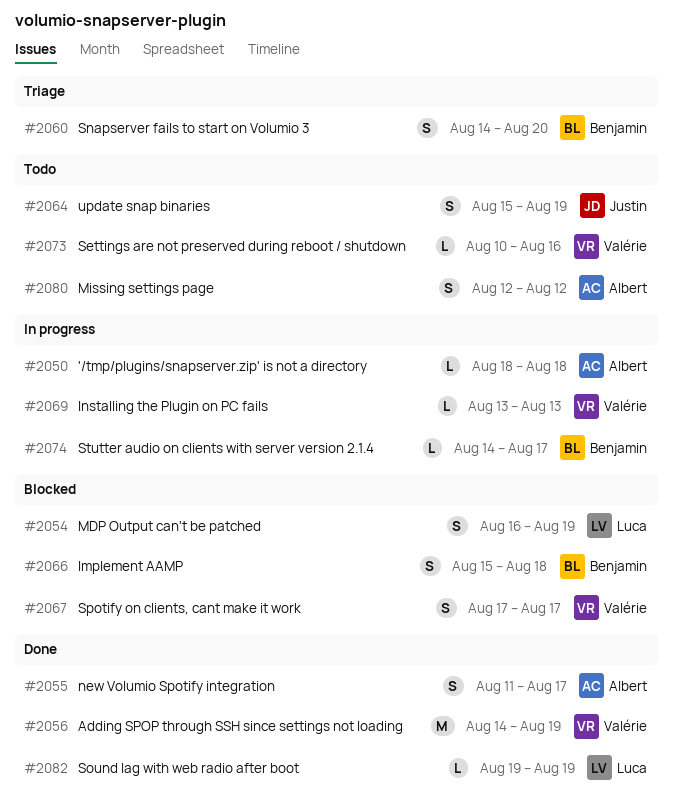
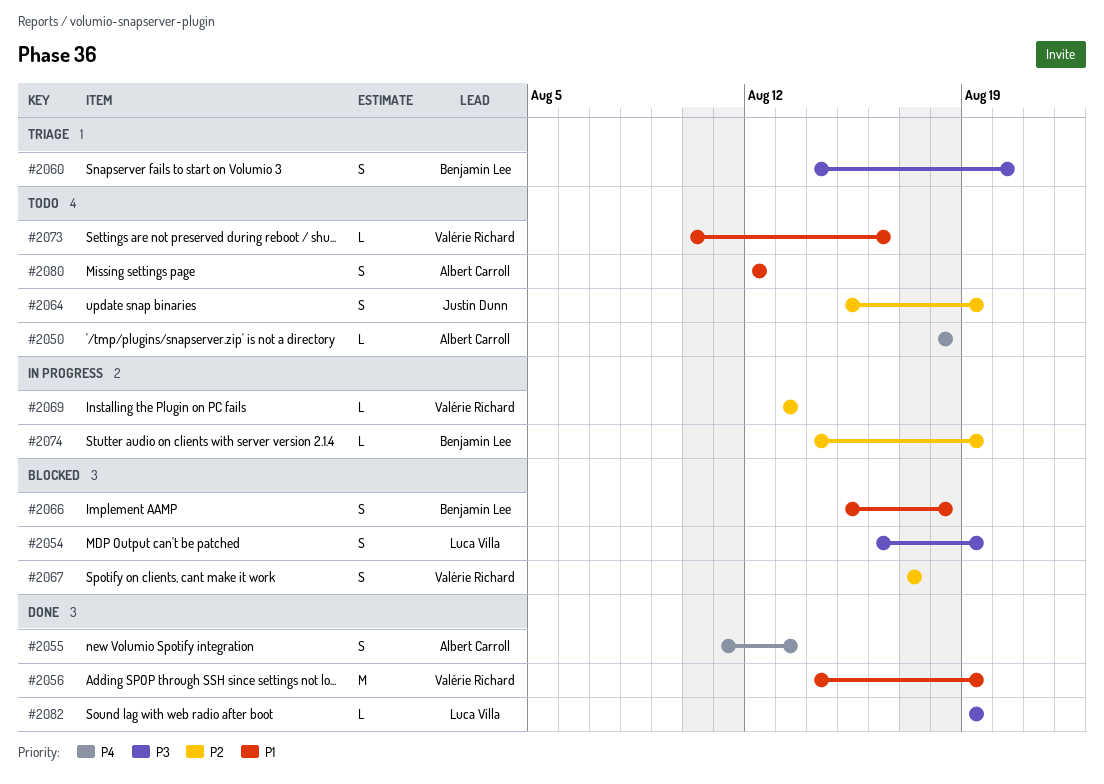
#2050, status: In progress -> Todo
#2055, due: Aug 17 -> Aug 13
#2074, due: Aug 17 -> Aug 19

